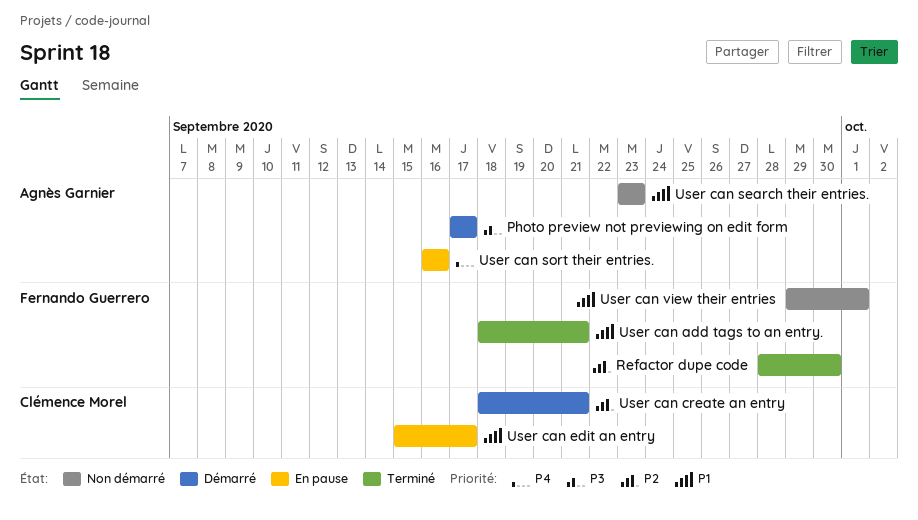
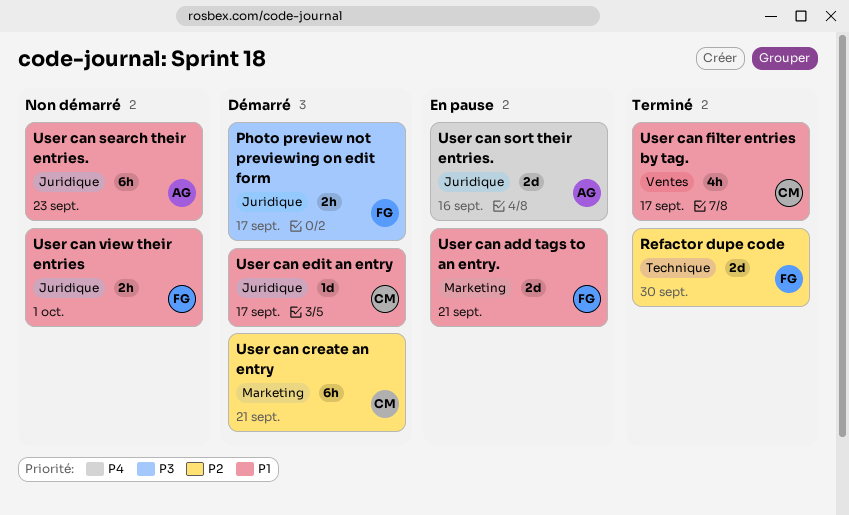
Photo preview not previewing on edit form, owner: Agnès Garnier -> Fernando Guerrero
User can add tags to an entry., status: Terminé -> En pause
User can edit an entry, status: En pause -> Démarré
User can filter entries by tag.: none -> present

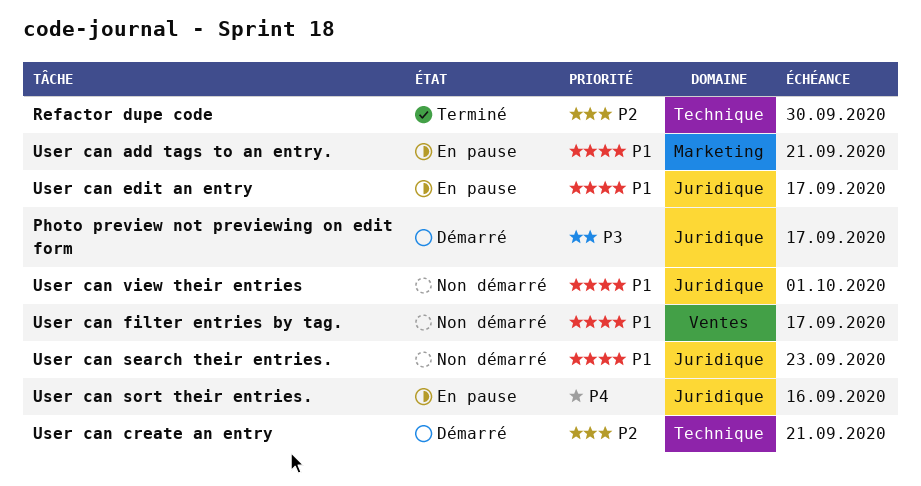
User can create an entry, label: Marketing -> Technique
User can edit an entry, status: Démarré -> En pause
User can filter entries by tag., status: Terminé -> Non démarré

